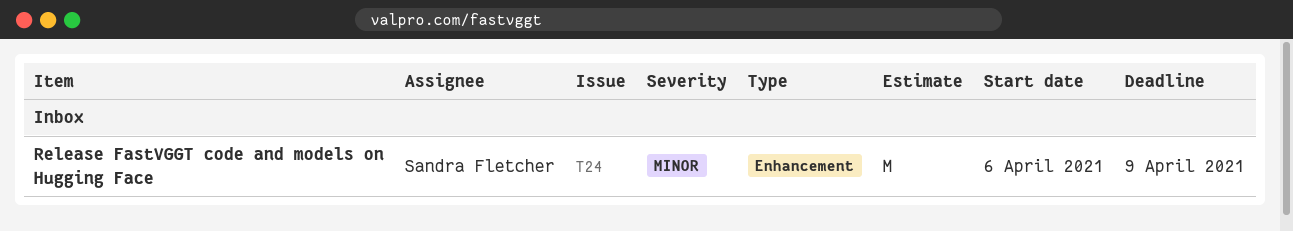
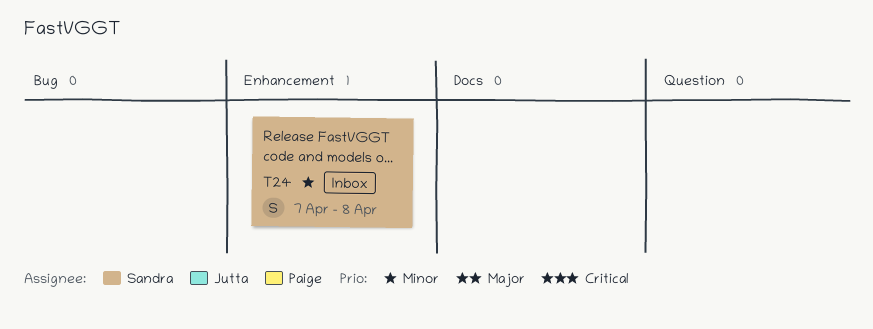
T24, estimate: M -> S
T24, start: Apr 6 -> Apr 7
T24, due: Apr 9 -> Apr 8

